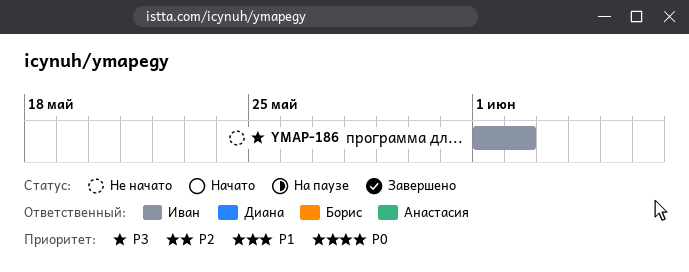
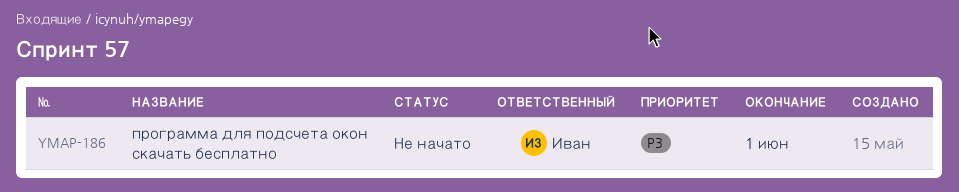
YMAP-186, due: Jun 2 -> Jun 1

